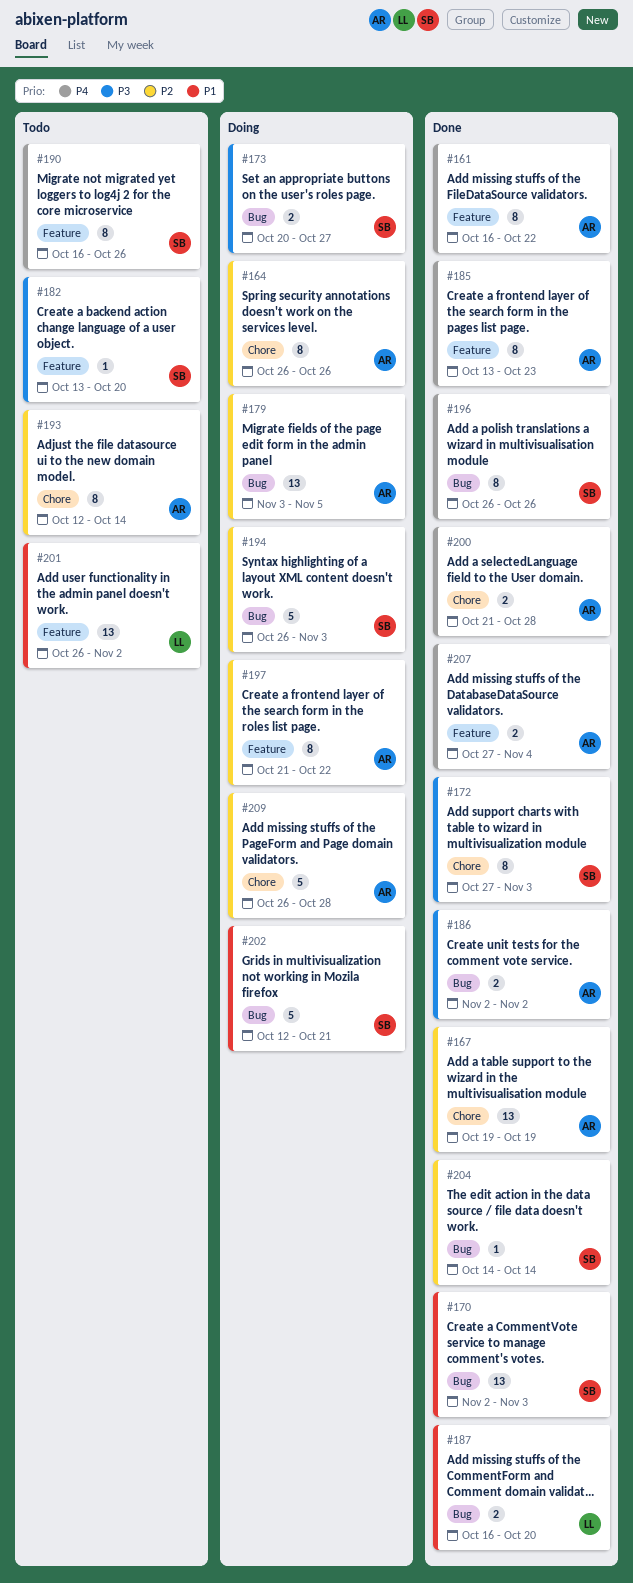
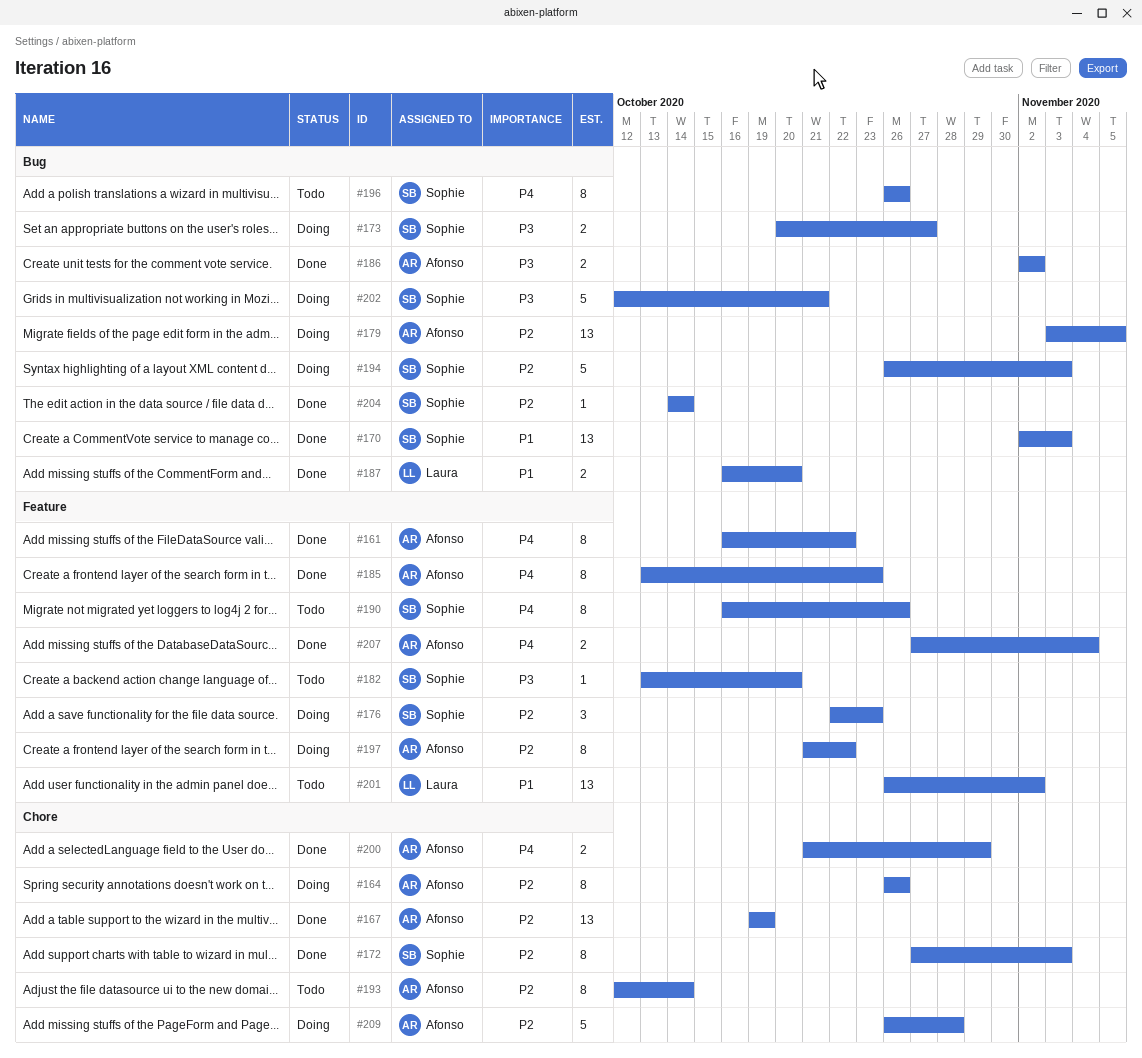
#172, priority: P3 -> P2
#176: none -> present
#196, status: Done -> Todo
#200, due: Oct 28 -> Oct 29
#202, priority: P1 -> P3

